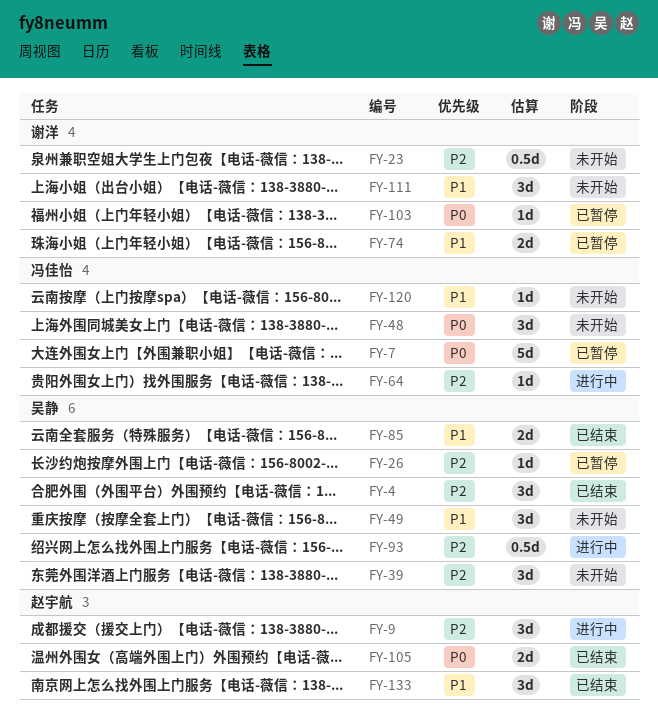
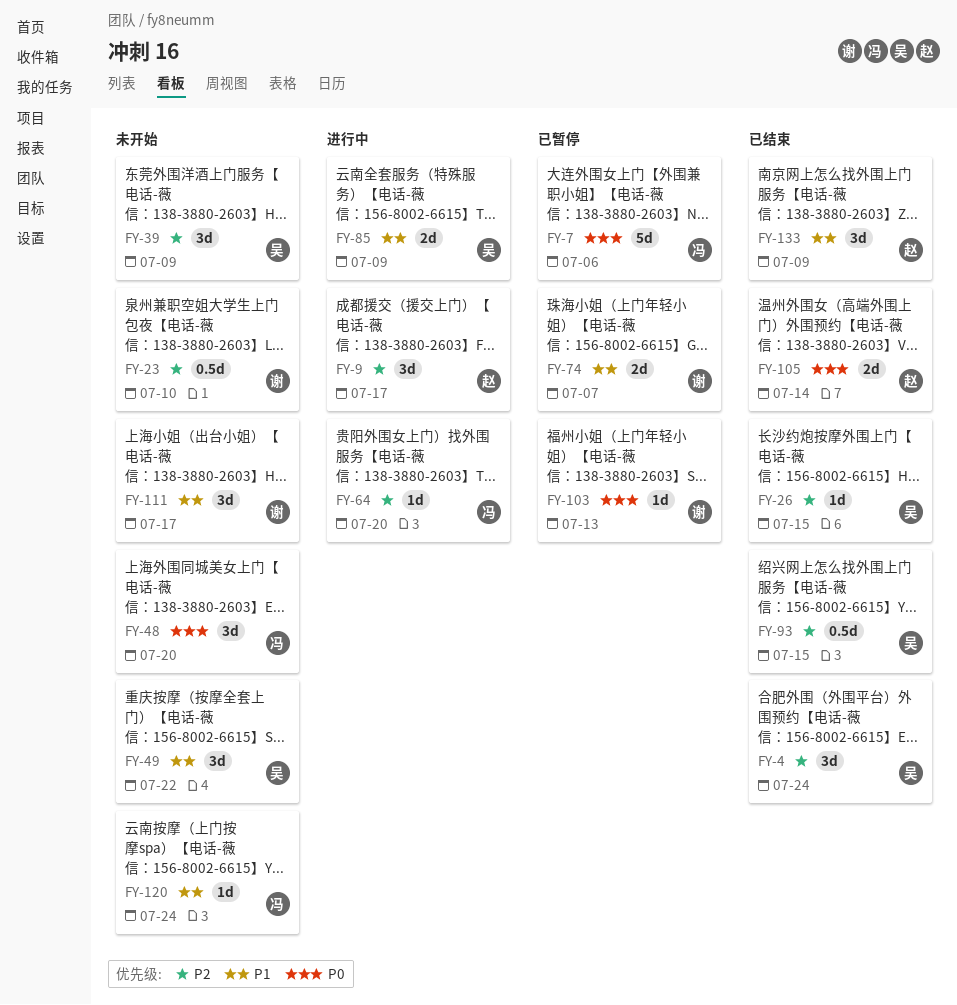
FY-26, status: 已暂停 -> 已结束
FY-85, status: 已结束 -> 进行中
FY-93, status: 进行中 -> 已结束

